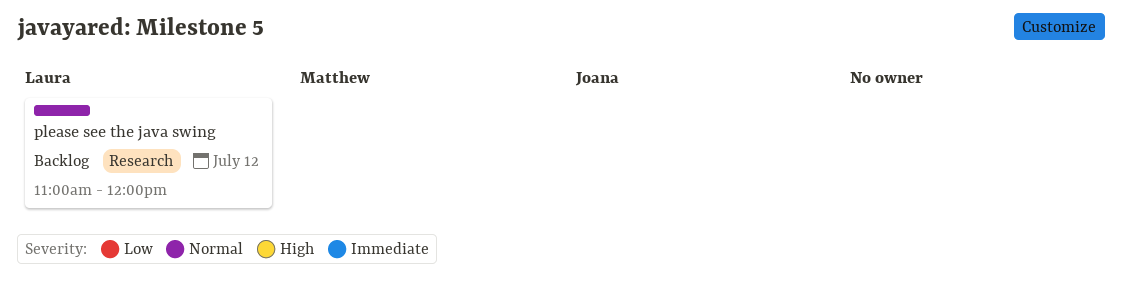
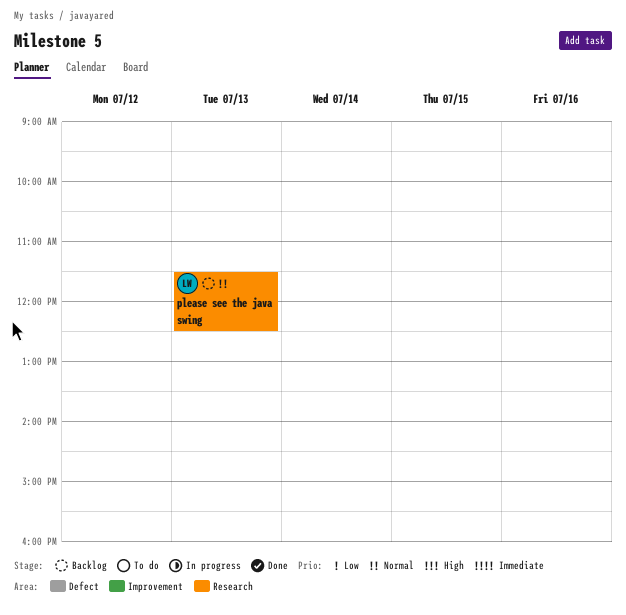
please see the java swing, day: Jul 12 -> Jul 13
please see the java swing, begins: 11:00 -> 11:30
please see the java swing, ends: 12:00 -> 12:30

